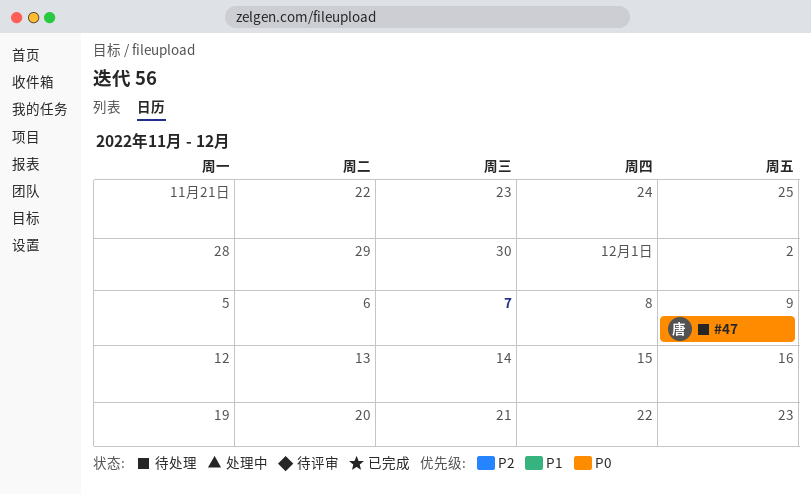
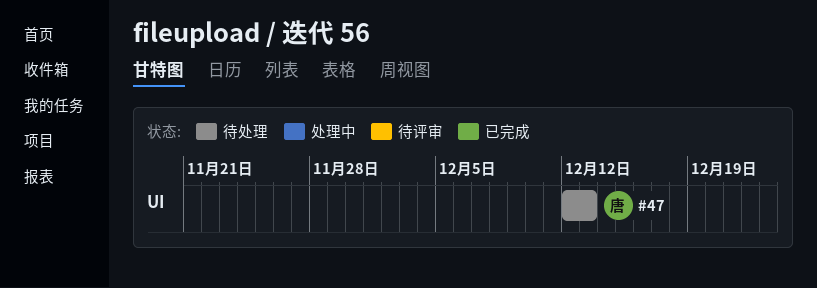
#47, start: Dec 9 -> Dec 12
#47, due: Dec 9 -> Dec 13

